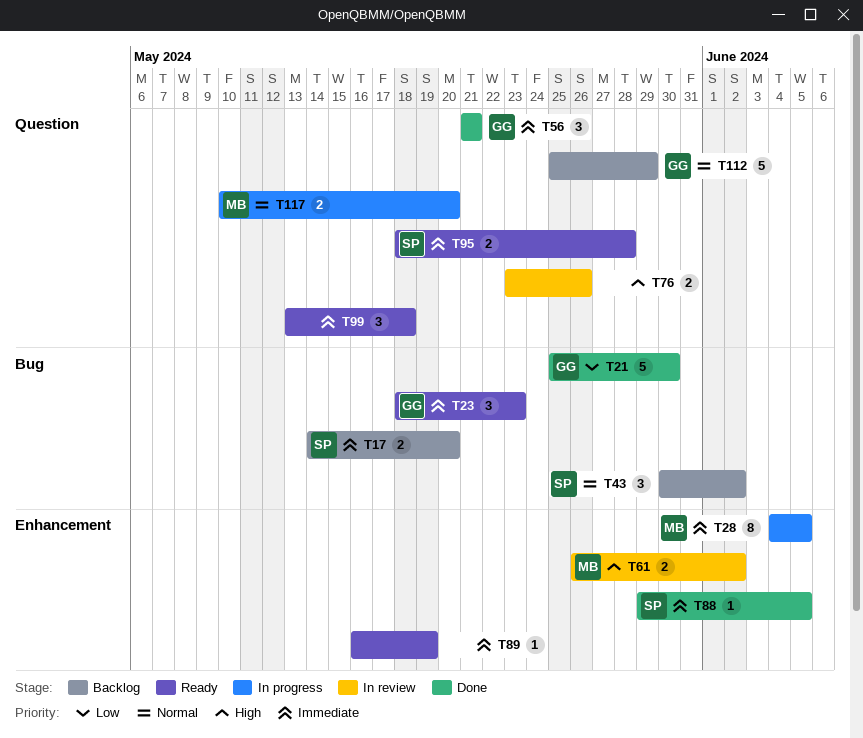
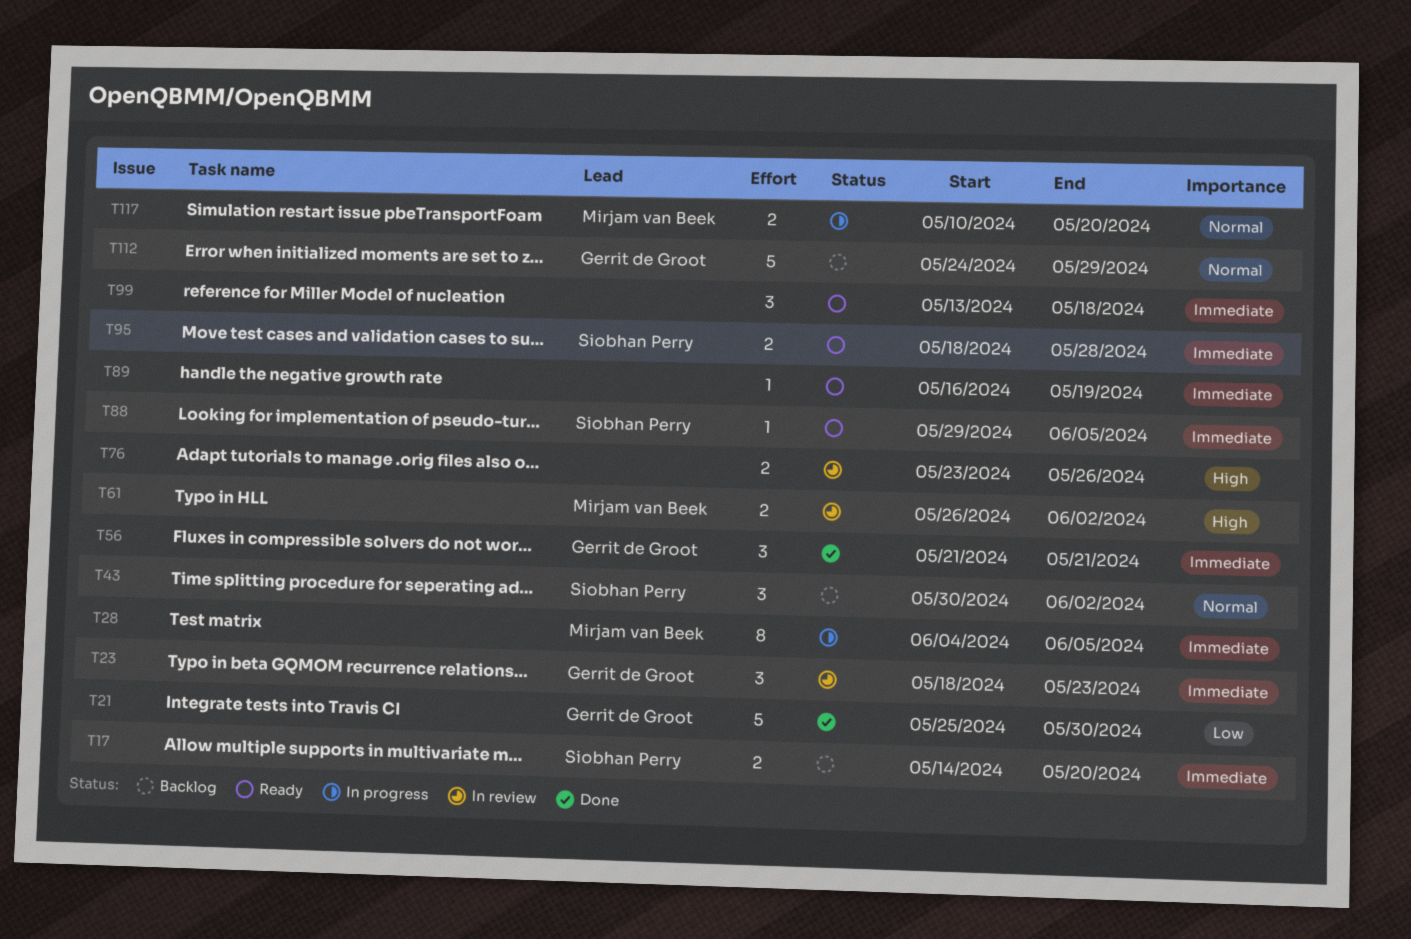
T23, status: Ready -> In review
T88, status: Done -> Ready
T112, start: May 25 -> May 24

